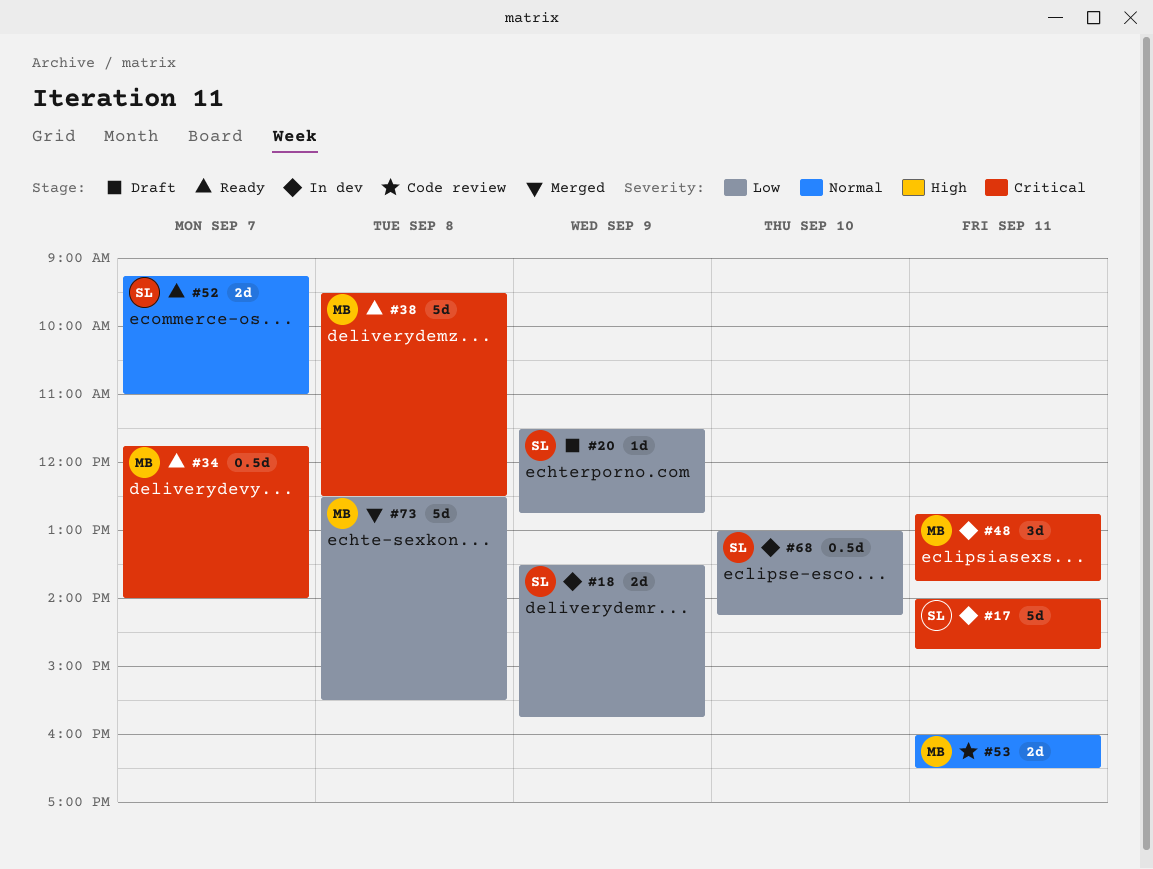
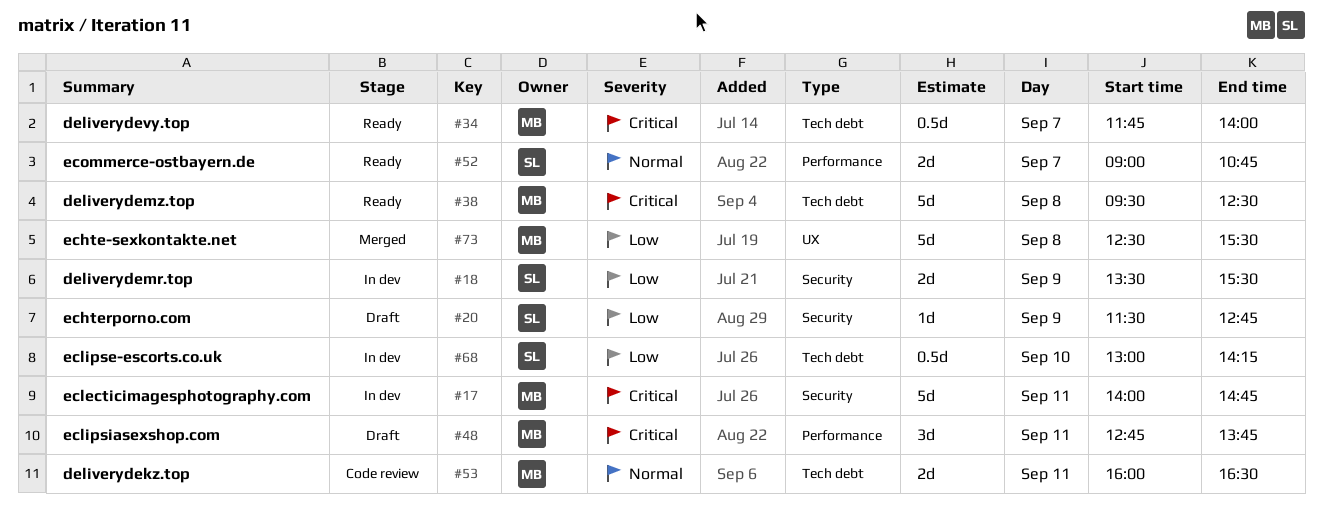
#17, owner: SL -> MB
#18, ends: 15:45 -> 15:30
#48, status: In dev -> Draft
#52, begins: 09:15 -> 09:00
#52, ends: 11:00 -> 10:45

